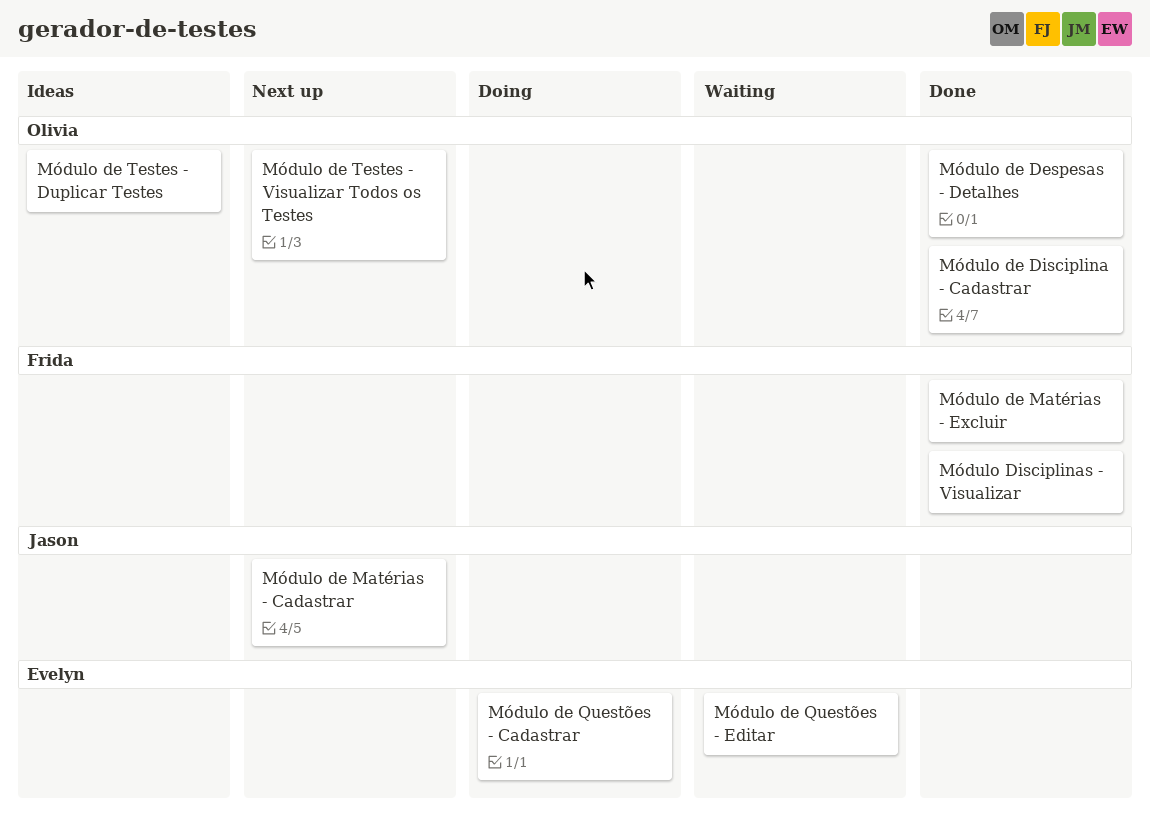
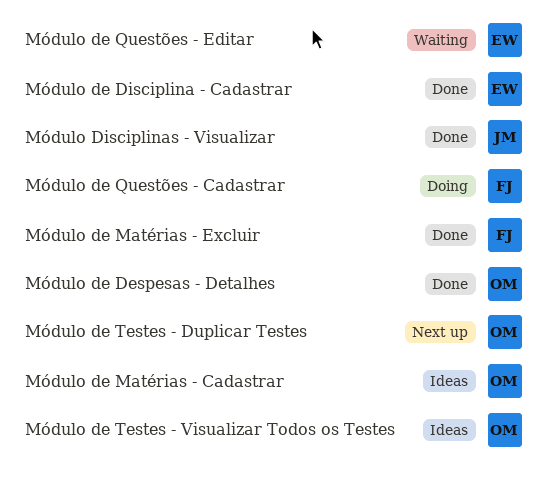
Módulo de Disciplina - Cadastrar, owner: Olivia -> Evelyn
Módulo de Matérias - Cadastrar, status: Next up -> Ideas
Módulo de Matérias - Cadastrar, owner: Jason -> Olivia
Módulo de Questões - Cadastrar, owner: Evelyn -> Frida
Módulo de Testes - Duplicar Testes, status: Ideas -> Next up
Módulo de Testes - Visualizar Todos os Testes, status: Next up -> Ideas
Módulo Disciplinas - Visualizar, owner: Frida -> Jason

